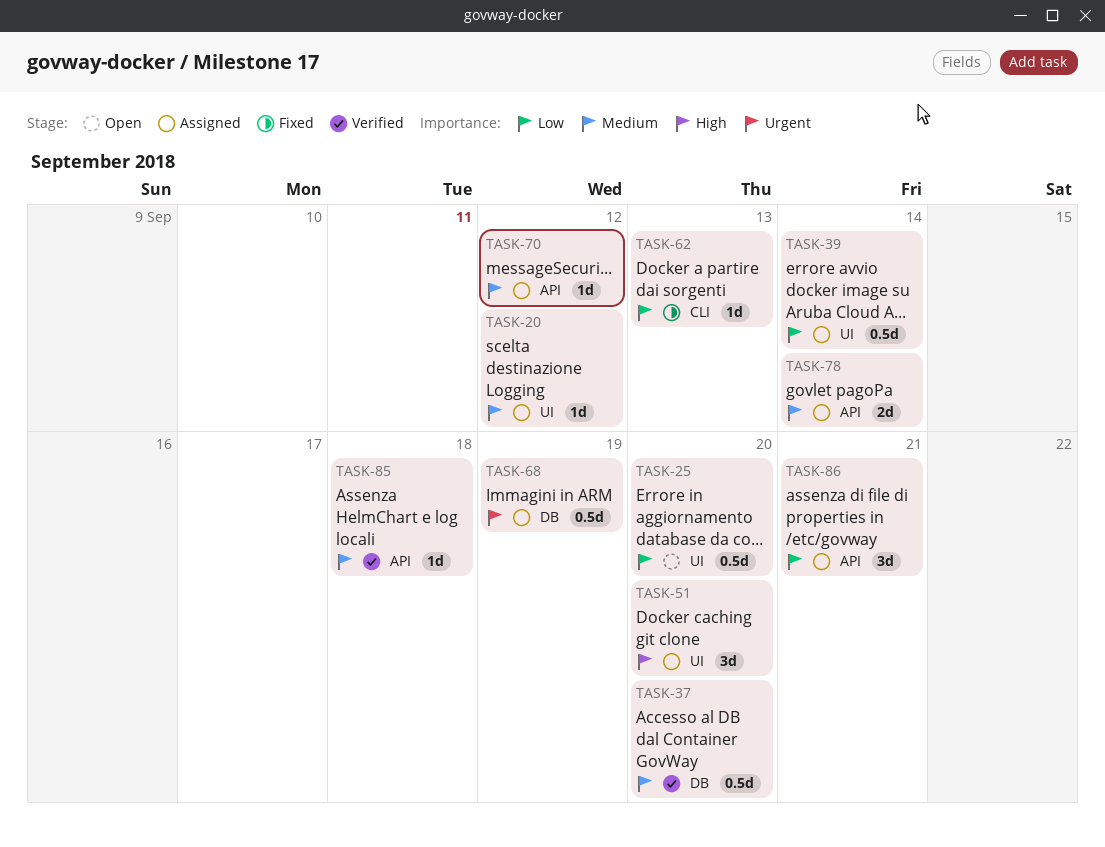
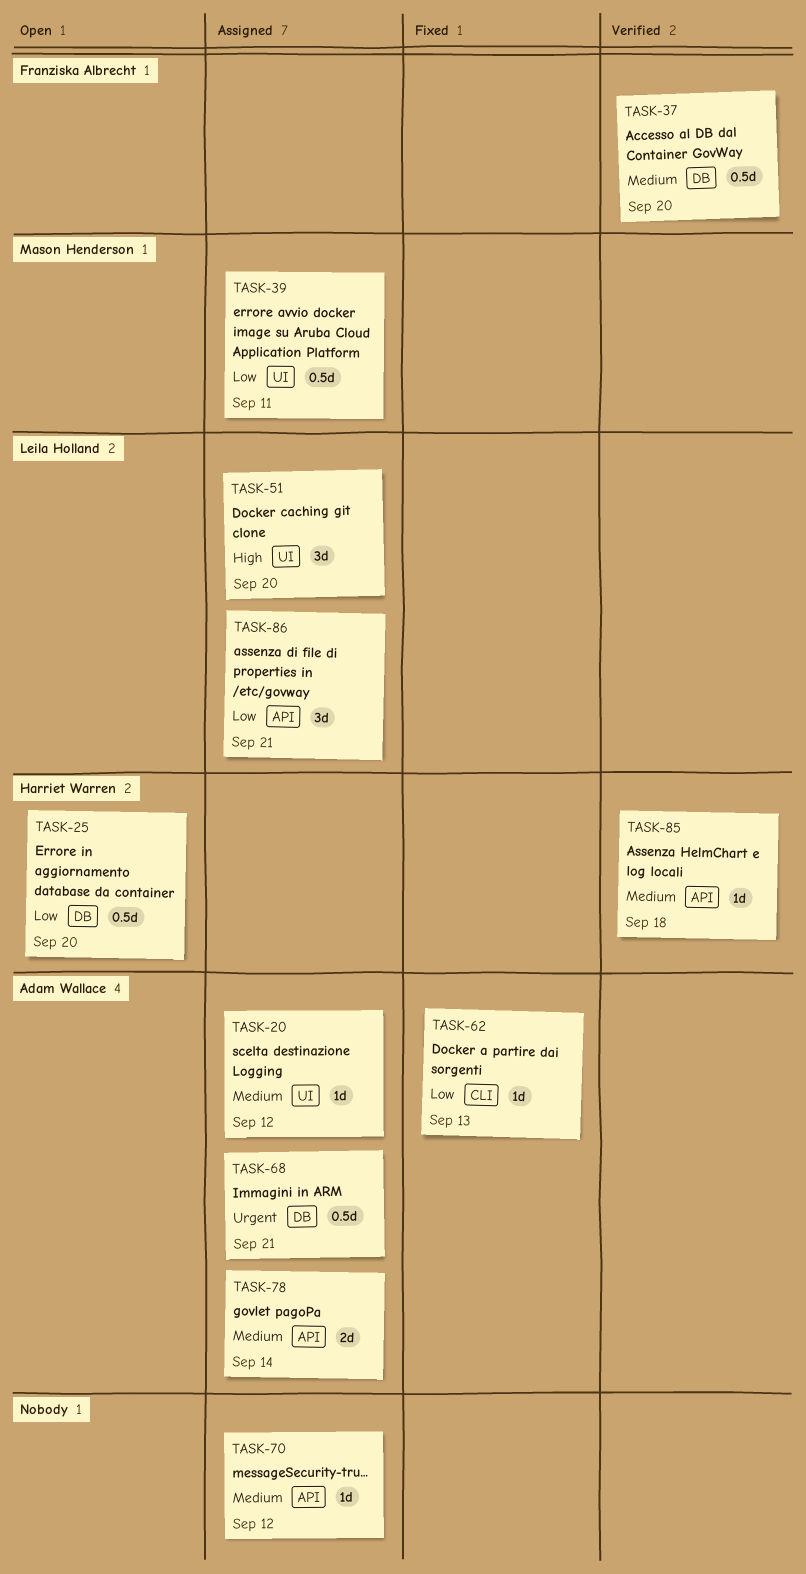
TASK-25, label: UI -> DB
TASK-39, due: Sep 14 -> Sep 11
TASK-68, due: Sep 19 -> Sep 21

